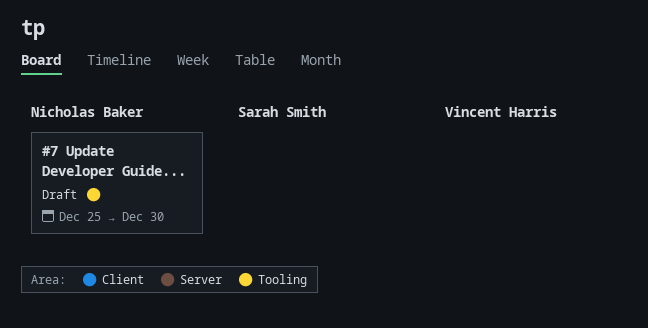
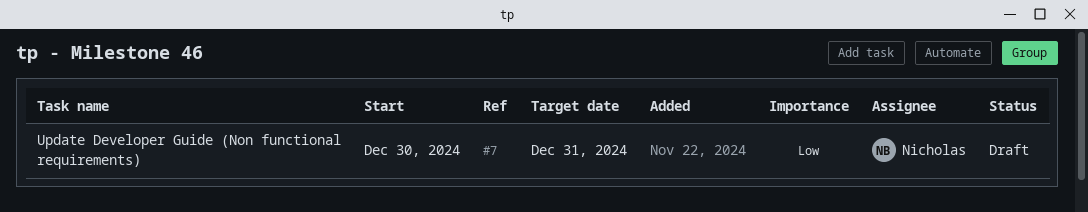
#7, start: Dec 25 -> Dec 30
#7, due: Dec 30 -> Dec 31

